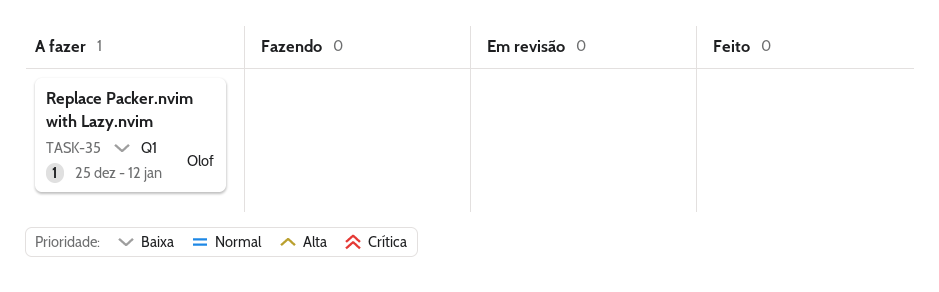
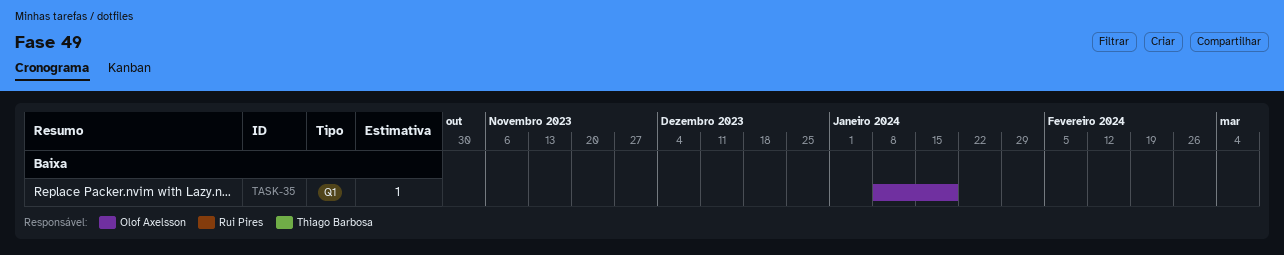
TASK-35, start: Dec 25 -> Jan 8
TASK-35, due: Jan 12 -> Jan 19

